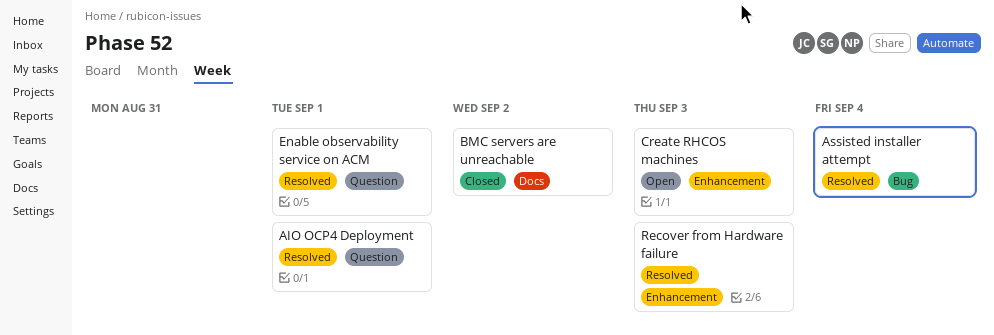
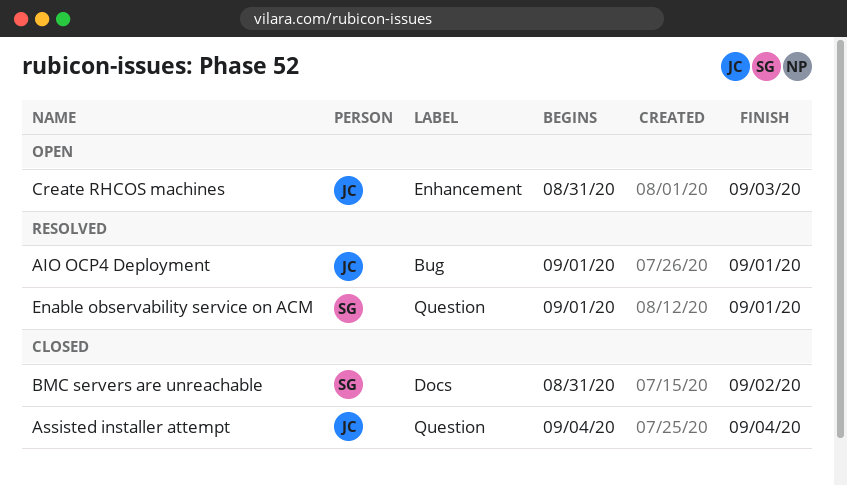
AIO OCP4 Deployment, label: Question -> Bug
Assisted installer attempt, status: Resolved -> Closed
Assisted installer attempt, label: Bug -> Question
Recover from Hardware failure: present -> none

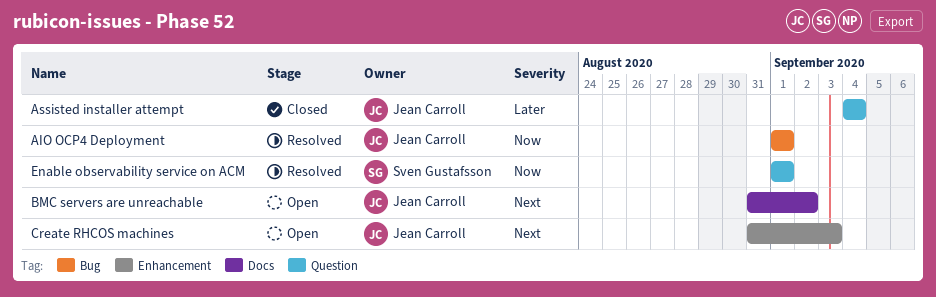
BMC servers are unreachable, status: Closed -> Open
BMC servers are unreachable, owner: Sven Gustafsson -> Jean Carroll

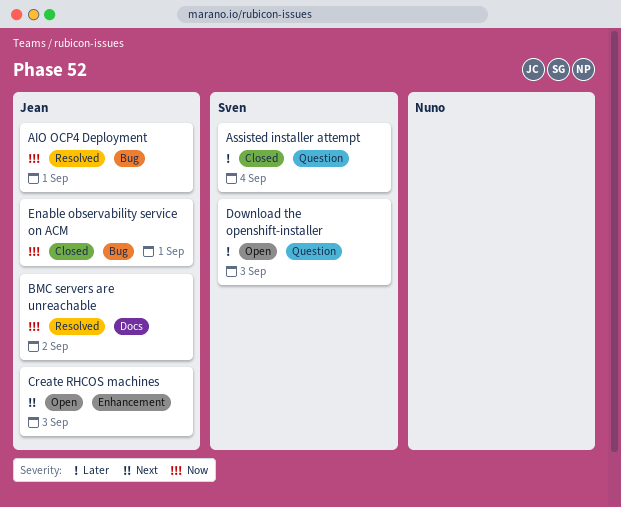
Assisted installer attempt, owner: Jean Carroll -> Sven Gustafsson
BMC servers are unreachable, status: Open -> Resolved
BMC servers are unreachable, priority: Next -> Now
Download the openshift-installer: none -> present
Enable observability service on ACM, status: Resolved -> Closed
Enable observability service on ACM, owner: Sven Gustafsson -> Jean Carroll
Enable observability service on ACM, label: Question -> Bug

